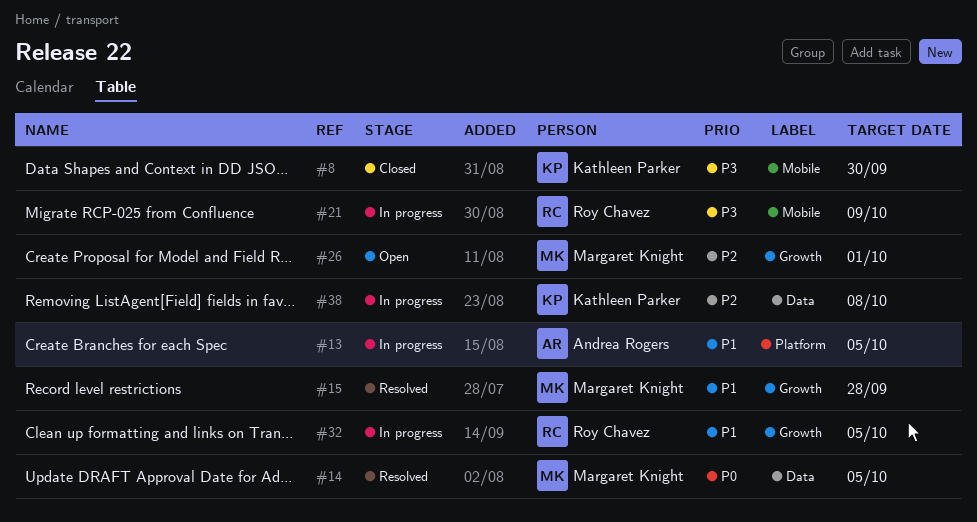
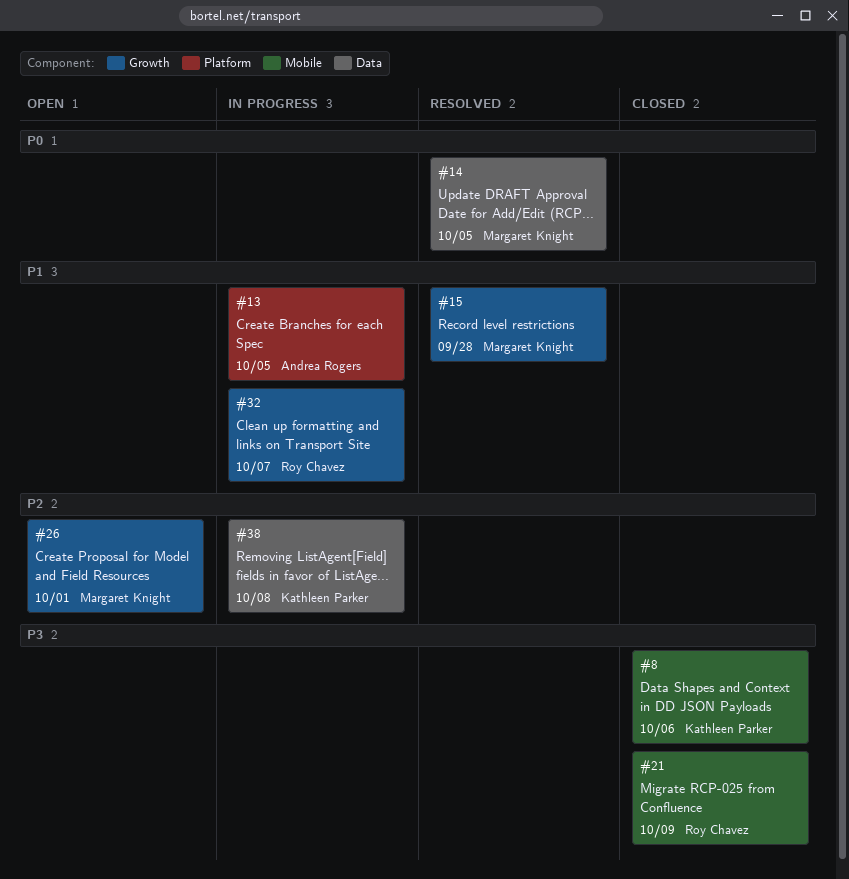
#8, due: Sep 30 -> Oct 6
#21, status: In progress -> Closed
#32, due: Oct 5 -> Oct 7

